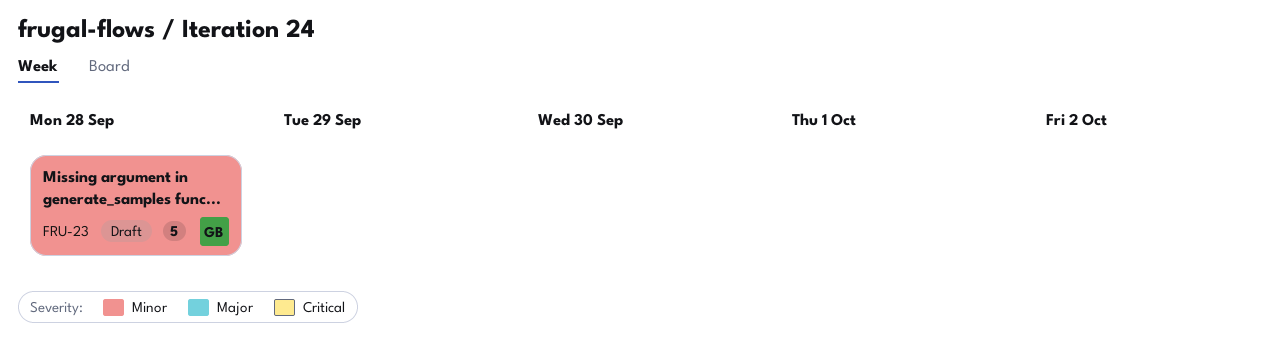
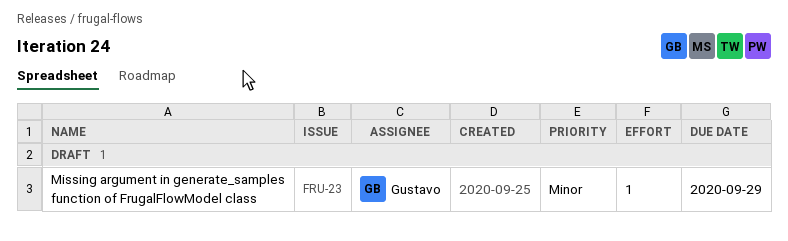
FRU-23, estimate: 5 -> 1
FRU-23, due: Sep 28 -> Sep 29

